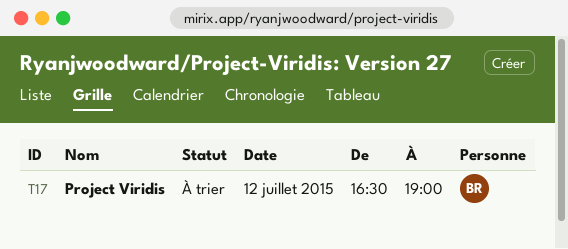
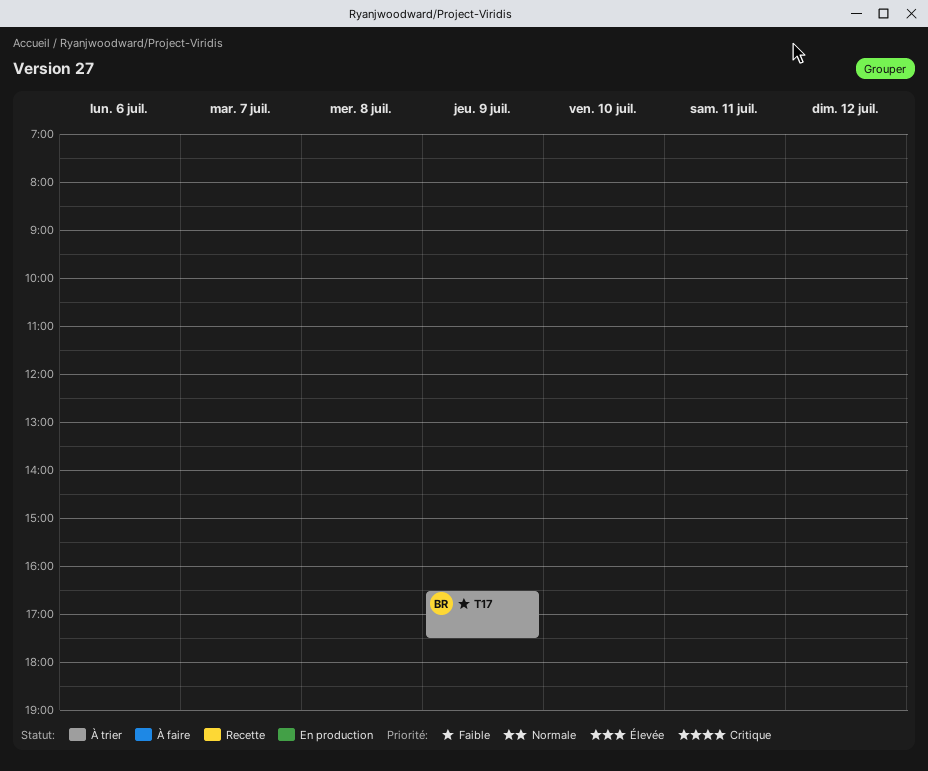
T17, day: Jul 12 -> Jul 9
T17, ends: 19:00 -> 17:30

